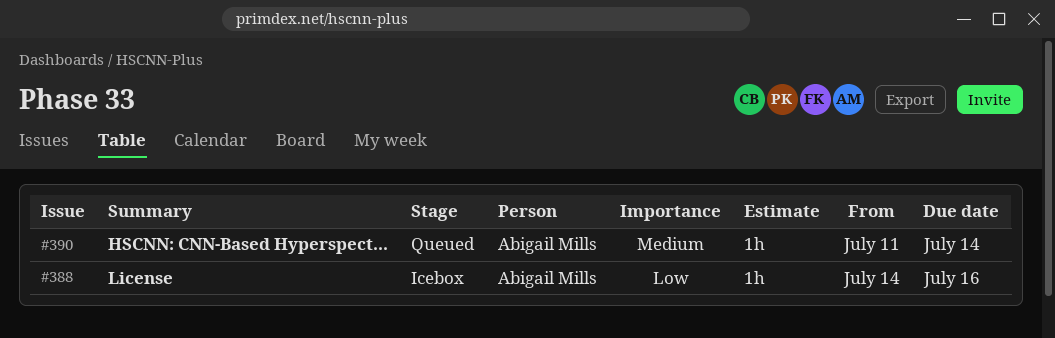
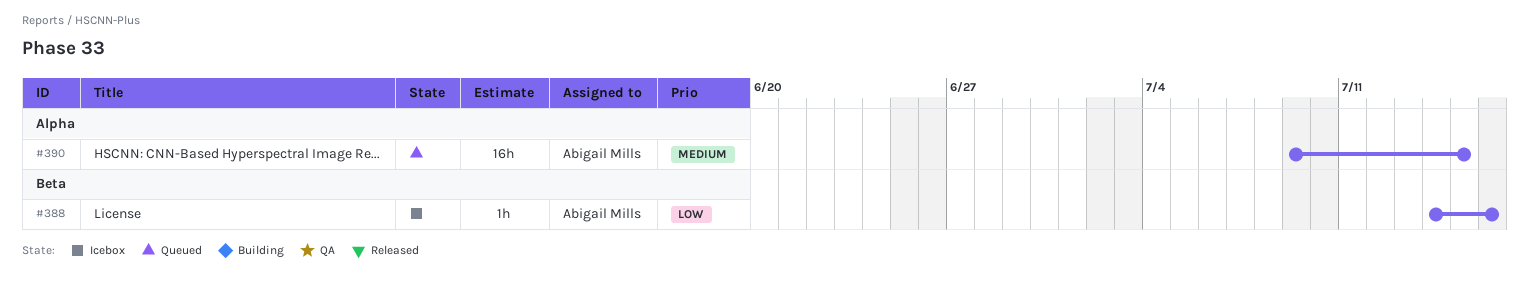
#390, estimate: 1h -> 16h
#390, start: Jul 11 -> Jul 9
#390, due: Jul 14 -> Jul 15

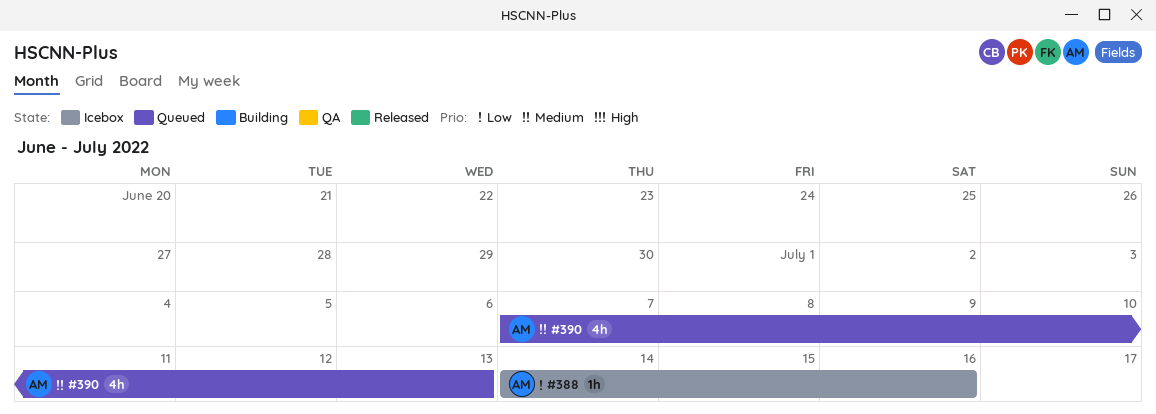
#390, estimate: 16h -> 4h
#390, start: Jul 9 -> Jul 7
#390, due: Jul 15 -> Jul 13

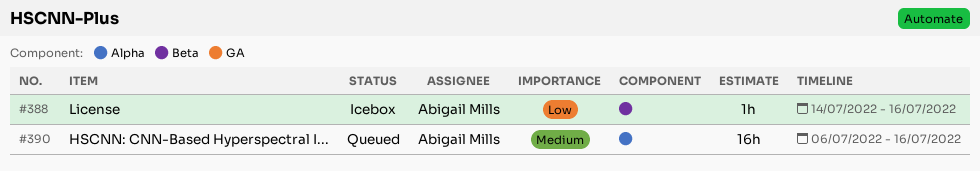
#390, estimate: 4h -> 16h
#390, start: Jul 7 -> Jul 6
#390, due: Jul 13 -> Jul 16

